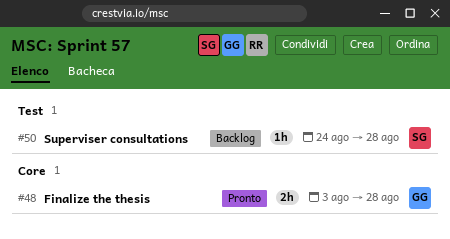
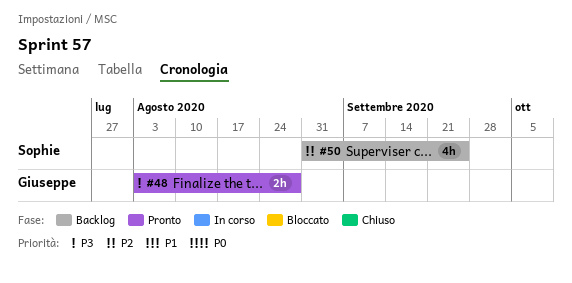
#50, estimate: 1h -> 4h
#50, start: Aug 24 -> Aug 31
#50, due: Aug 28 -> Sep 25

